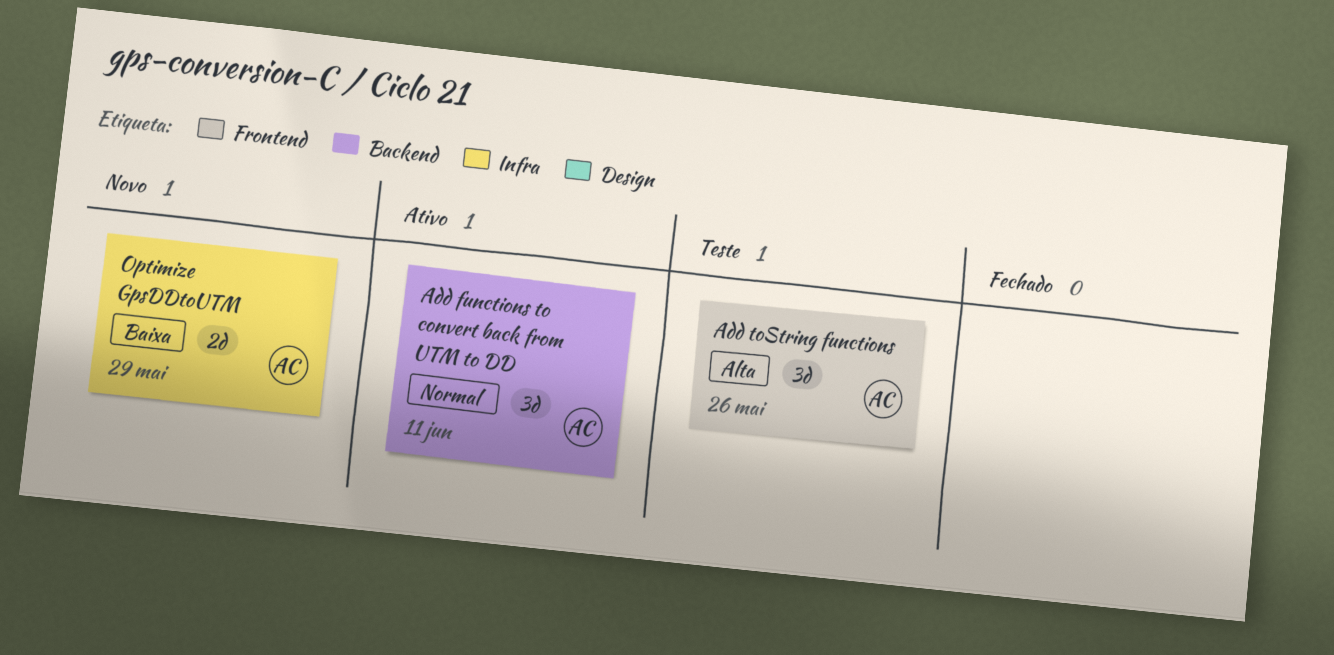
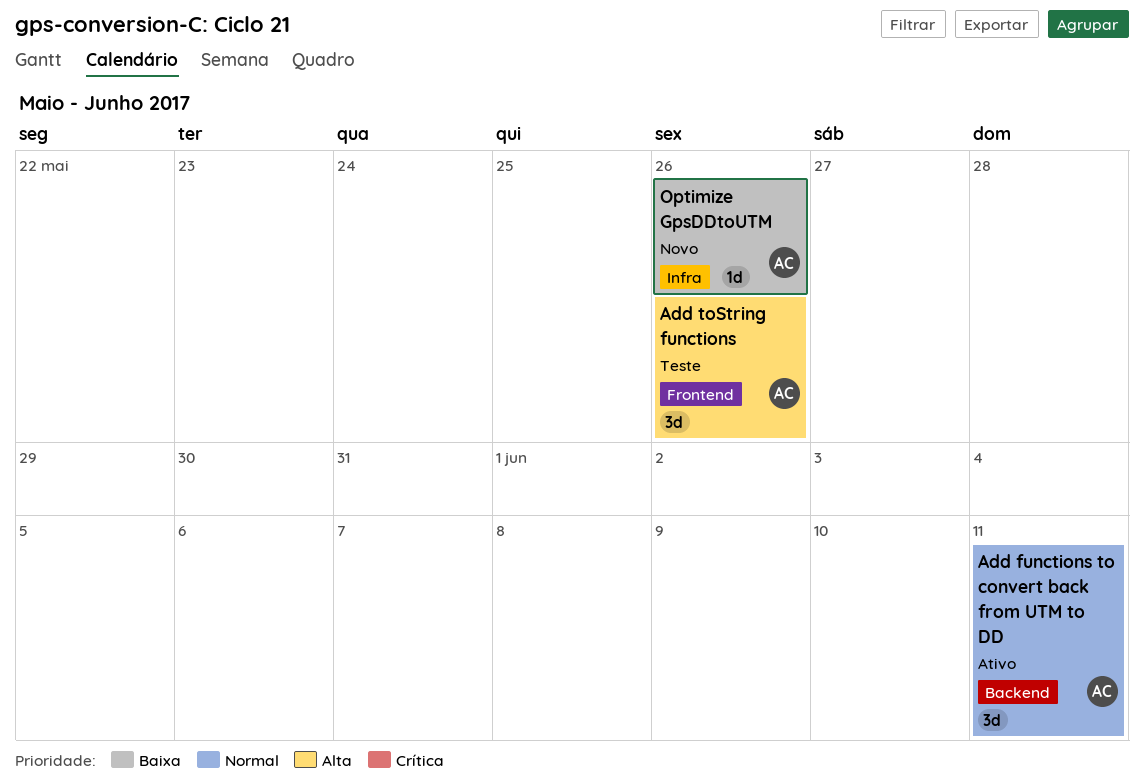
Optimize GpsDDtoUTM, estimate: 2d -> 1d
Optimize GpsDDtoUTM, due: May 29 -> May 26

